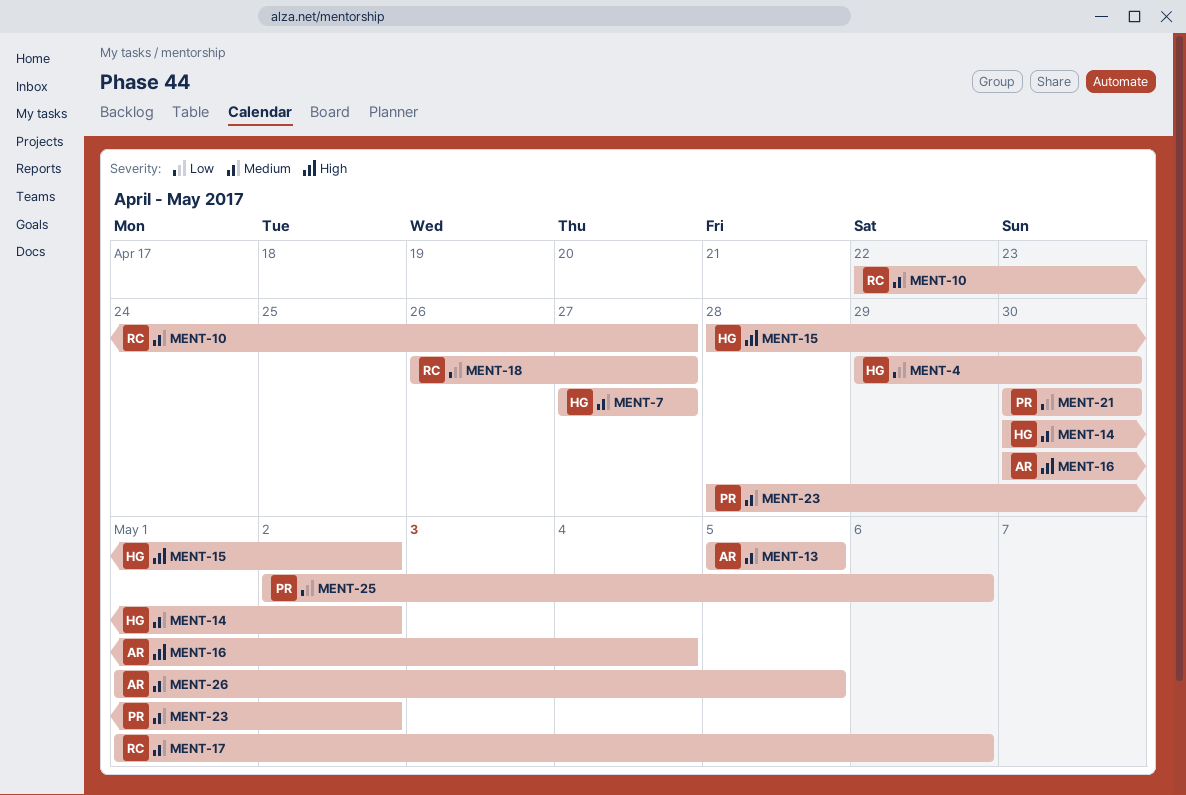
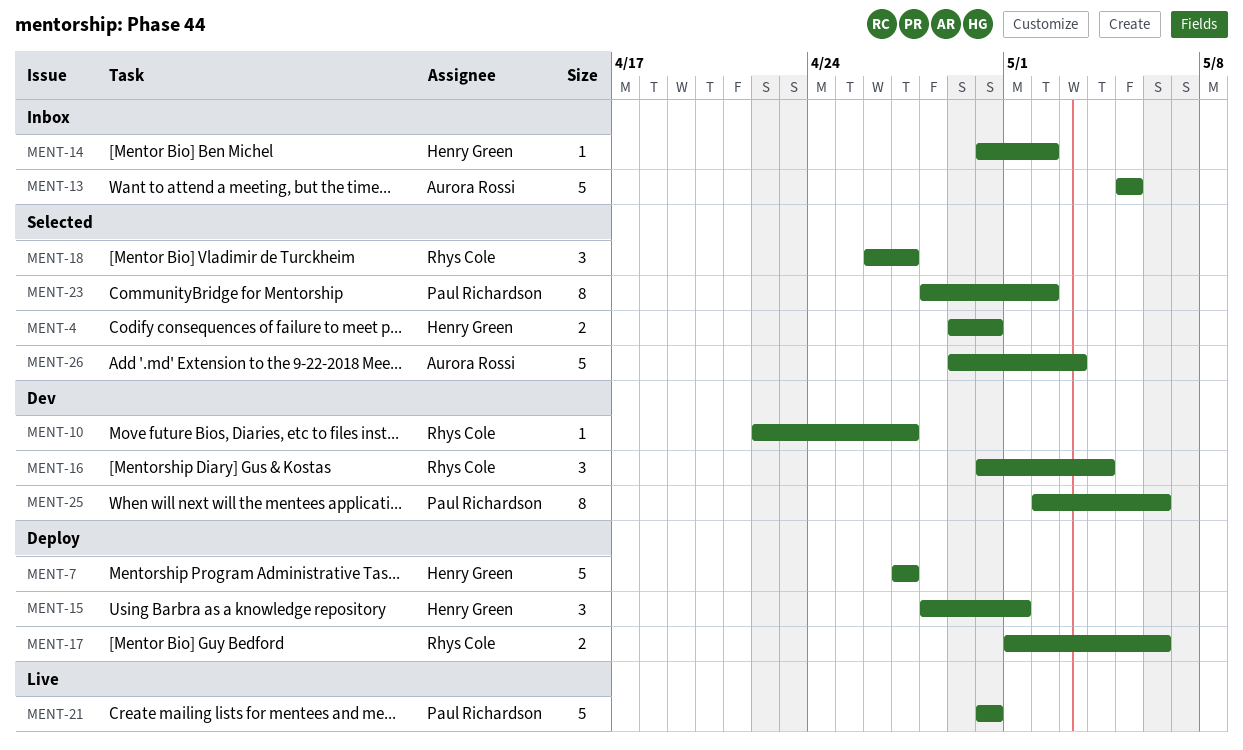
MENT-15, due: May 2 -> May 1
MENT-16, owner: Aurora Rossi -> Rhys Cole
MENT-26, start: May 1 -> Apr 29
MENT-26, due: May 5 -> May 3

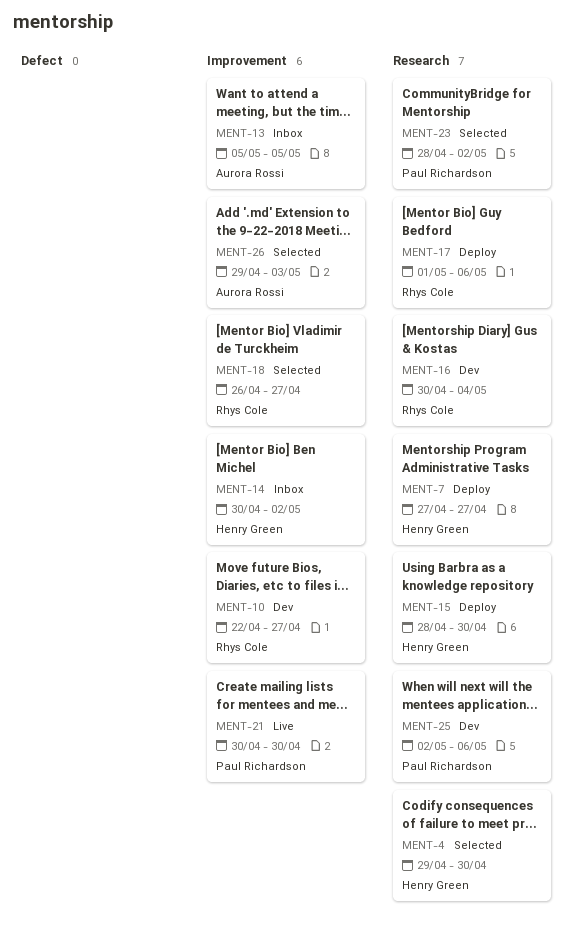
MENT-15, due: May 1 -> Apr 30

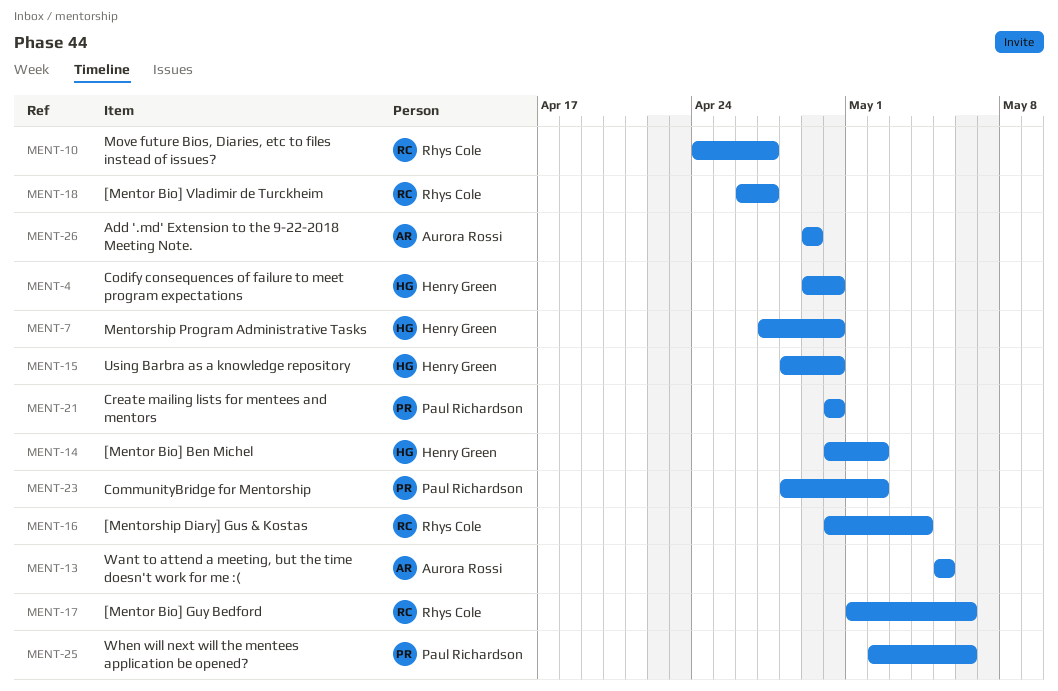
MENT-7, due: Apr 27 -> Apr 30
MENT-10, start: Apr 22 -> Apr 24
MENT-26, due: May 3 -> Apr 29

